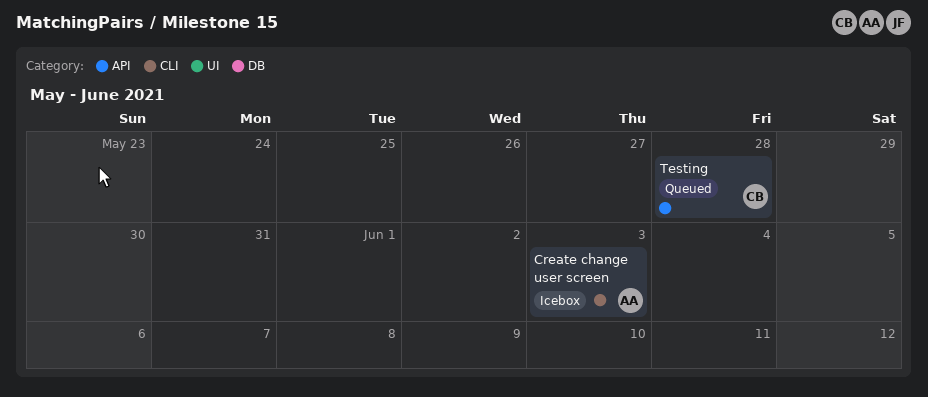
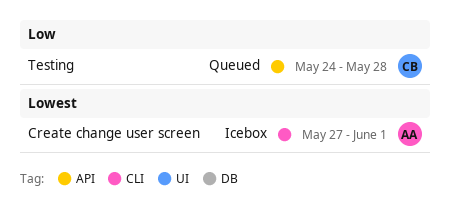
Create change user screen, due: Jun 3 -> Jun 1

